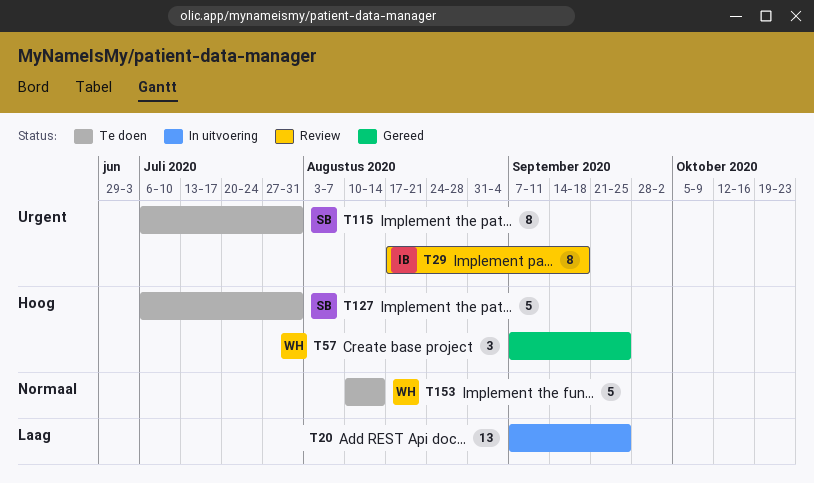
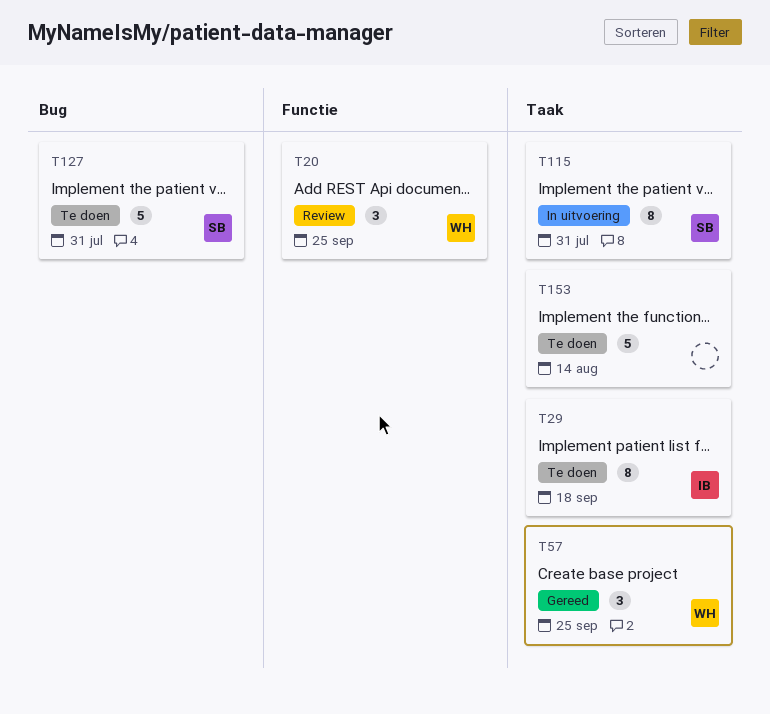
T20, status: In uitvoering -> Review
T20, owner: none -> WH
T20, estimate: 13 -> 3
T29, status: Review -> Te doen
T115, status: Te doen -> In uitvoering
T153, owner: WH -> none

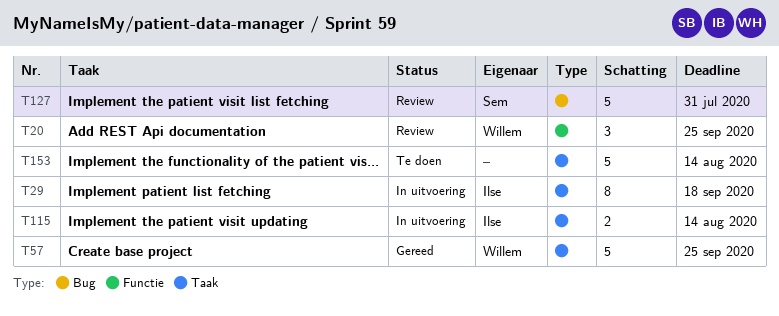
T29, status: Te doen -> In uitvoering
T57, estimate: 3 -> 5
T115, owner: Sem -> Ilse
T115, estimate: 8 -> 2
T115, due: Jul 31 -> Aug 14
T127, status: Te doen -> Review

